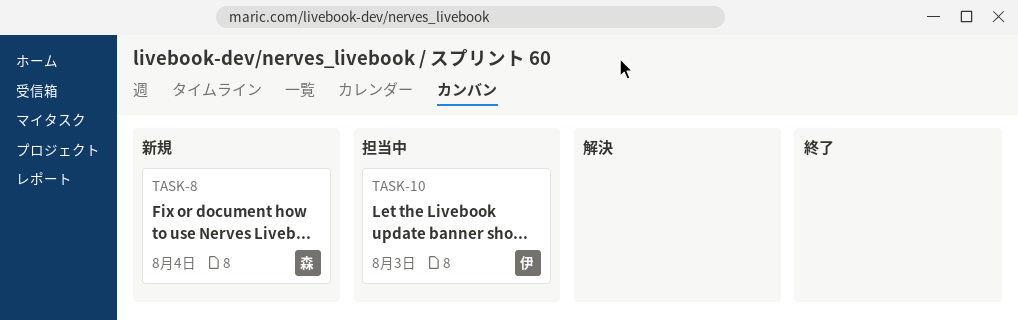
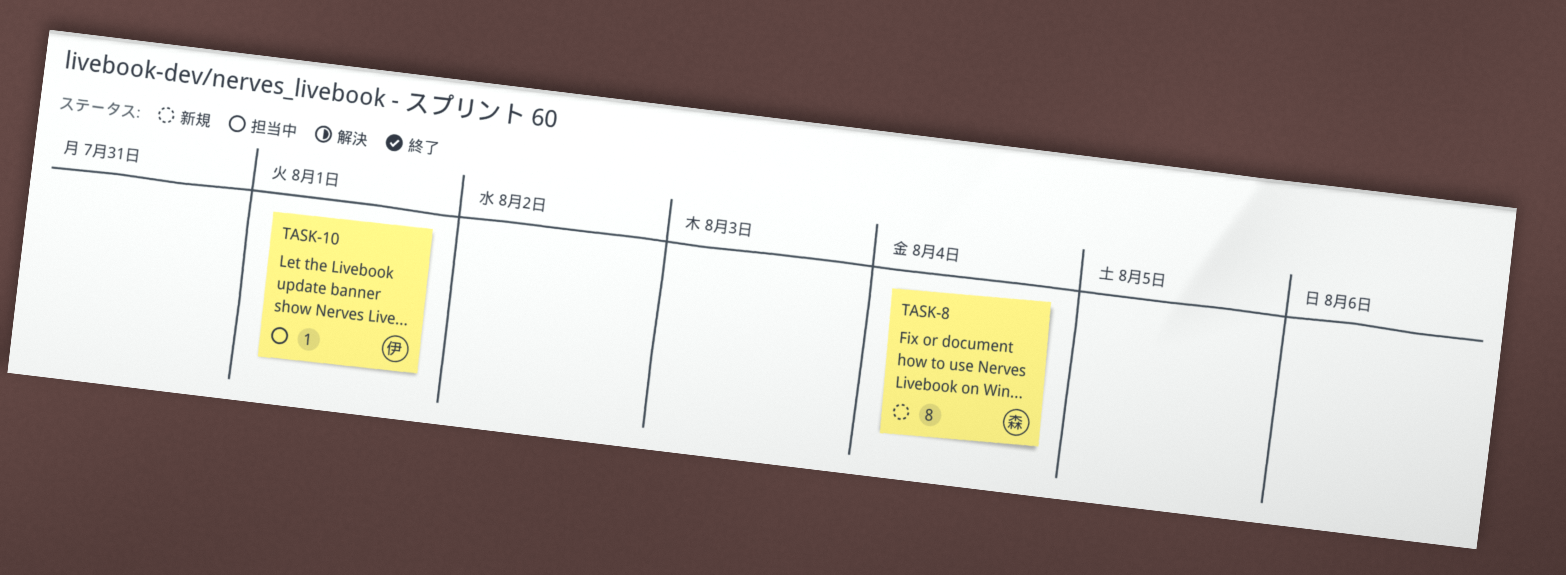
TASK-10, due: Aug 3 -> Aug 1

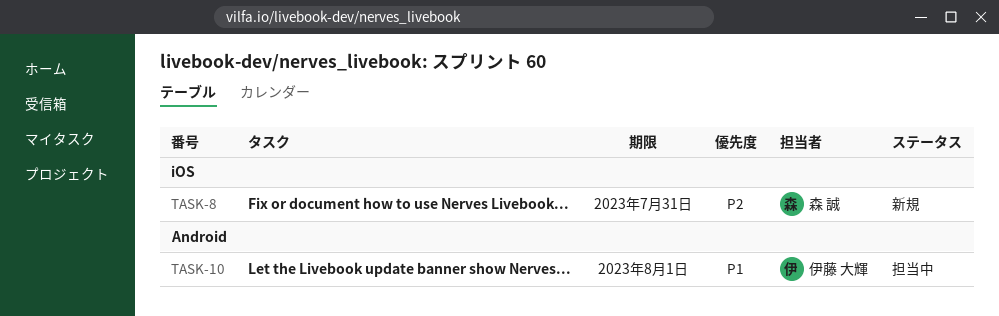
TASK-8, due: Aug 4 -> Jul 31

